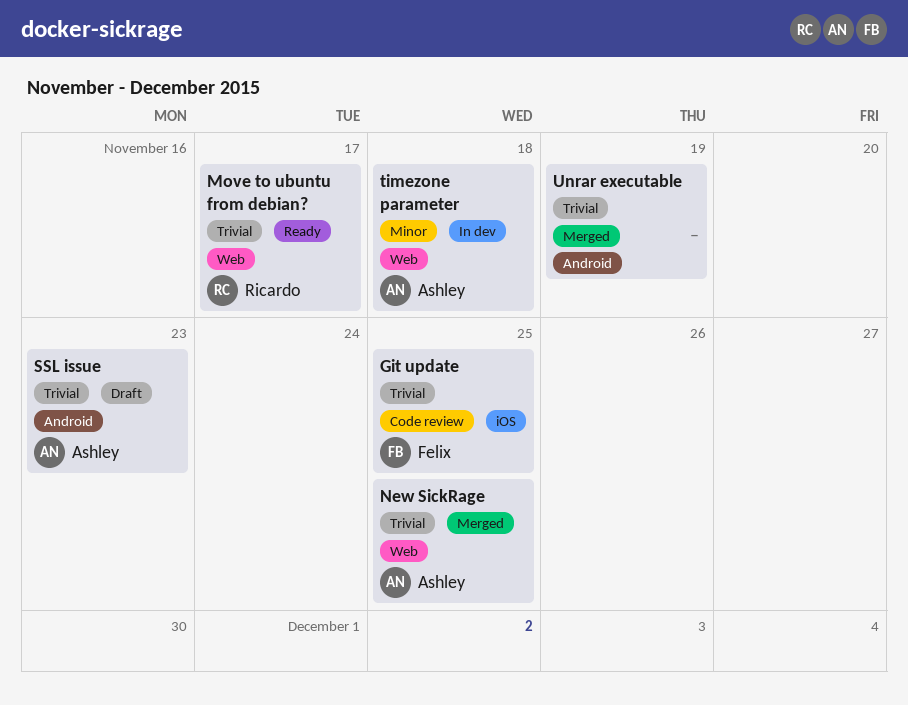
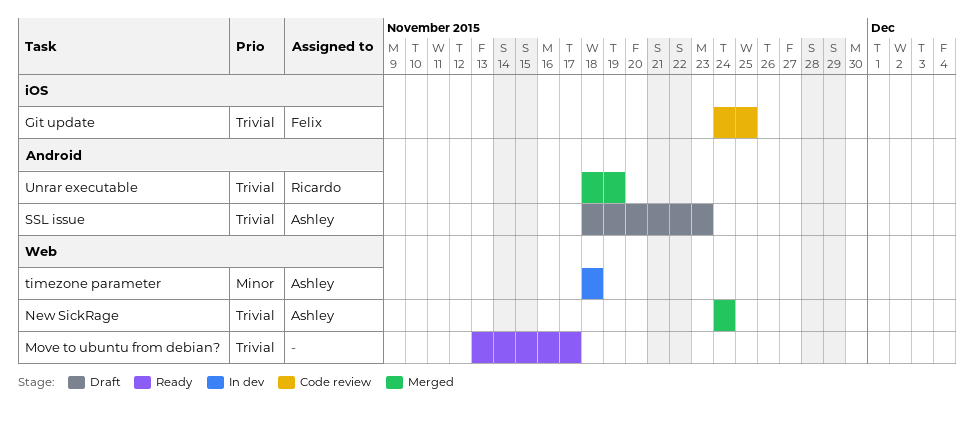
Move to ubuntu from debian?, owner: Ricardo -> none
New SickRage, due: Nov 25 -> Nov 24
Unrar executable, owner: none -> Ricardo

